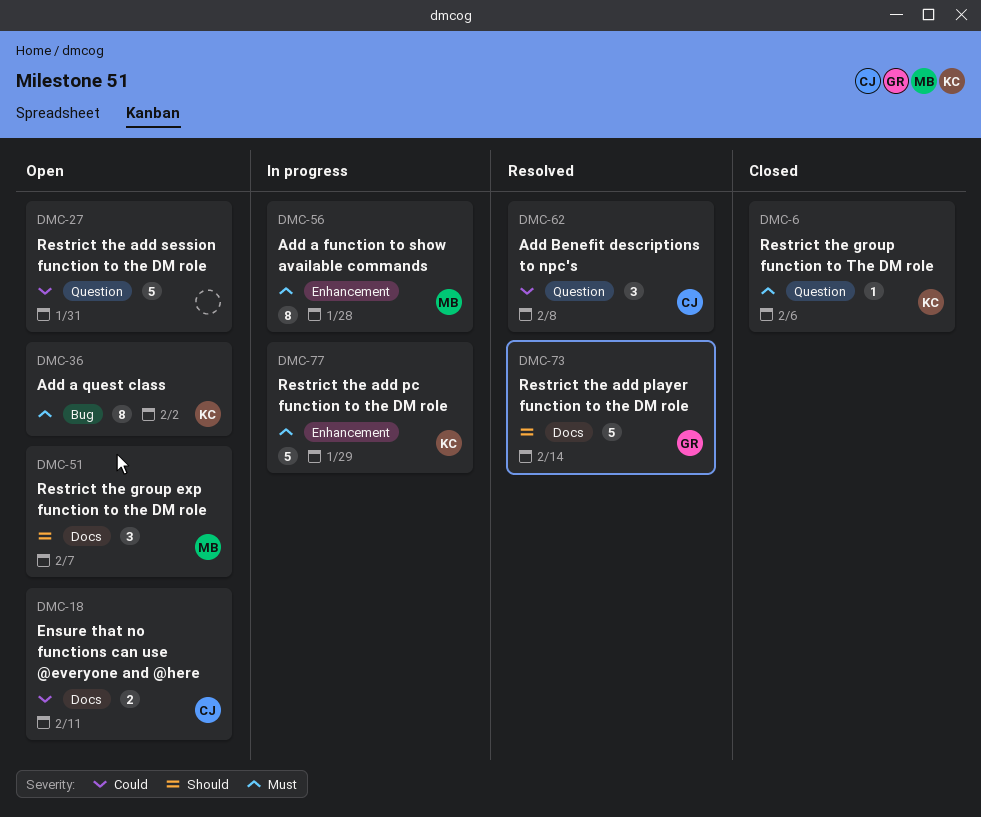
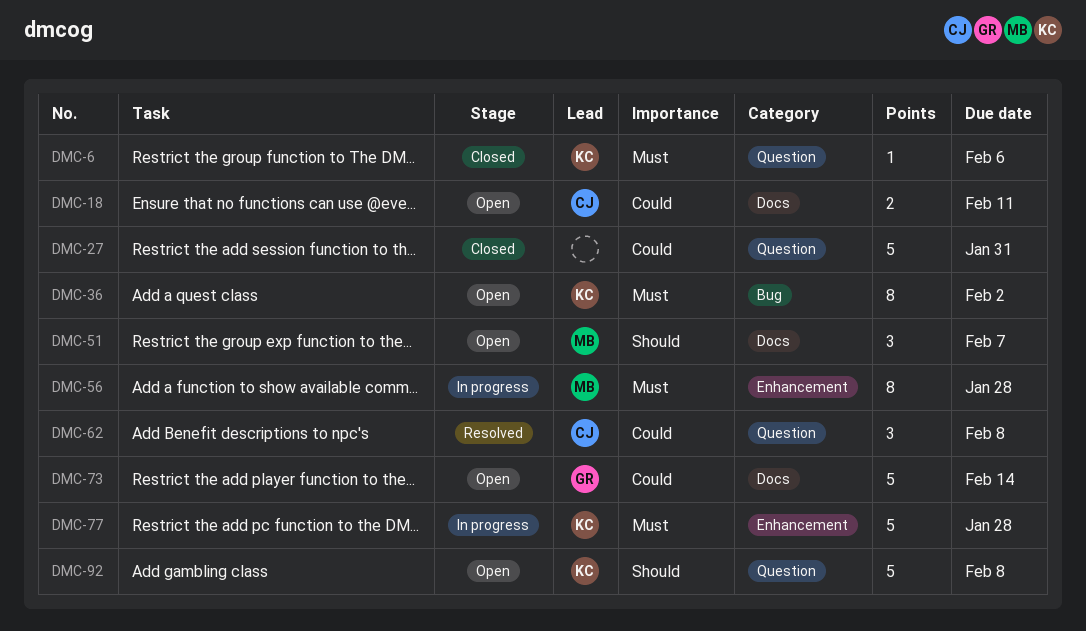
DMC-27, status: Open -> Closed
DMC-73, status: Resolved -> Open
DMC-73, priority: Should -> Could
DMC-77, due: Jan 29 -> Jan 28
DMC-92: none -> present

